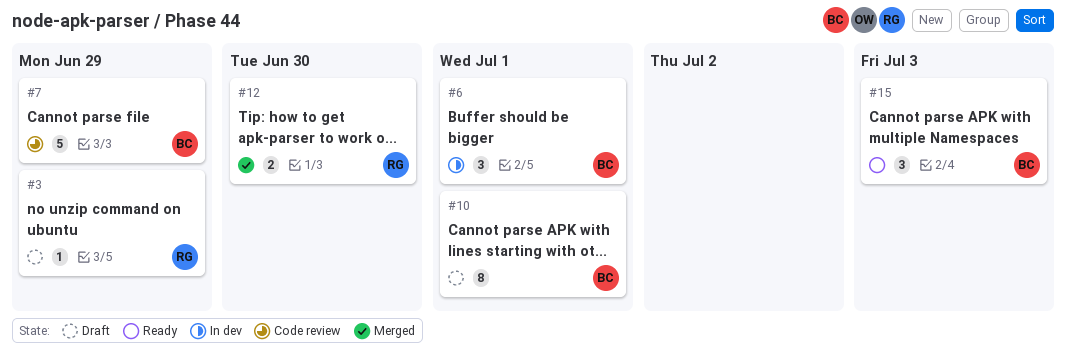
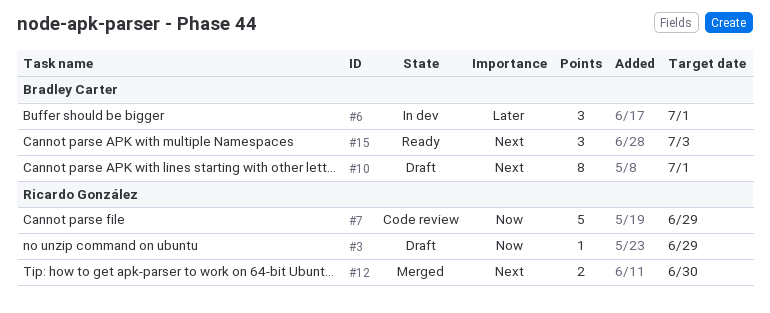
#7, owner: Bradley Carter -> Ricardo González

